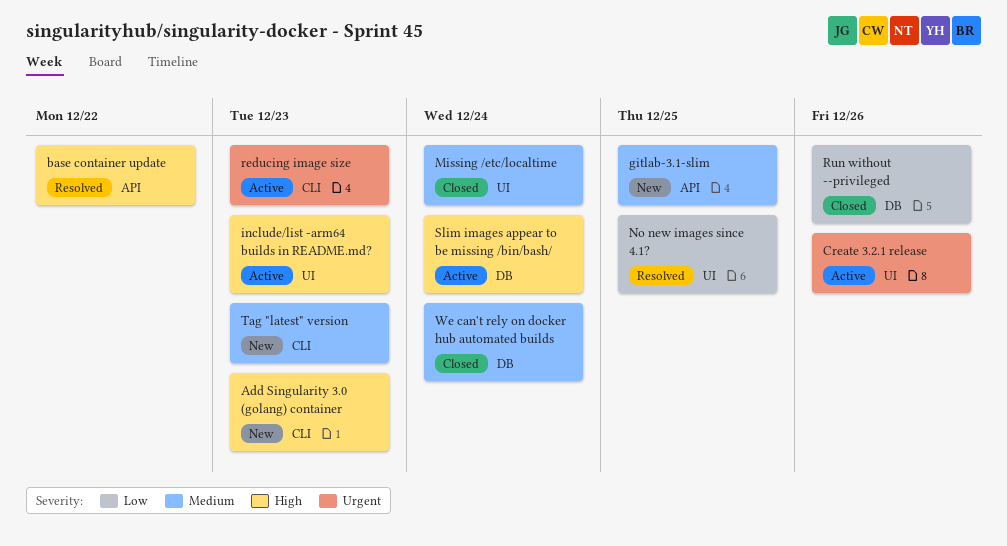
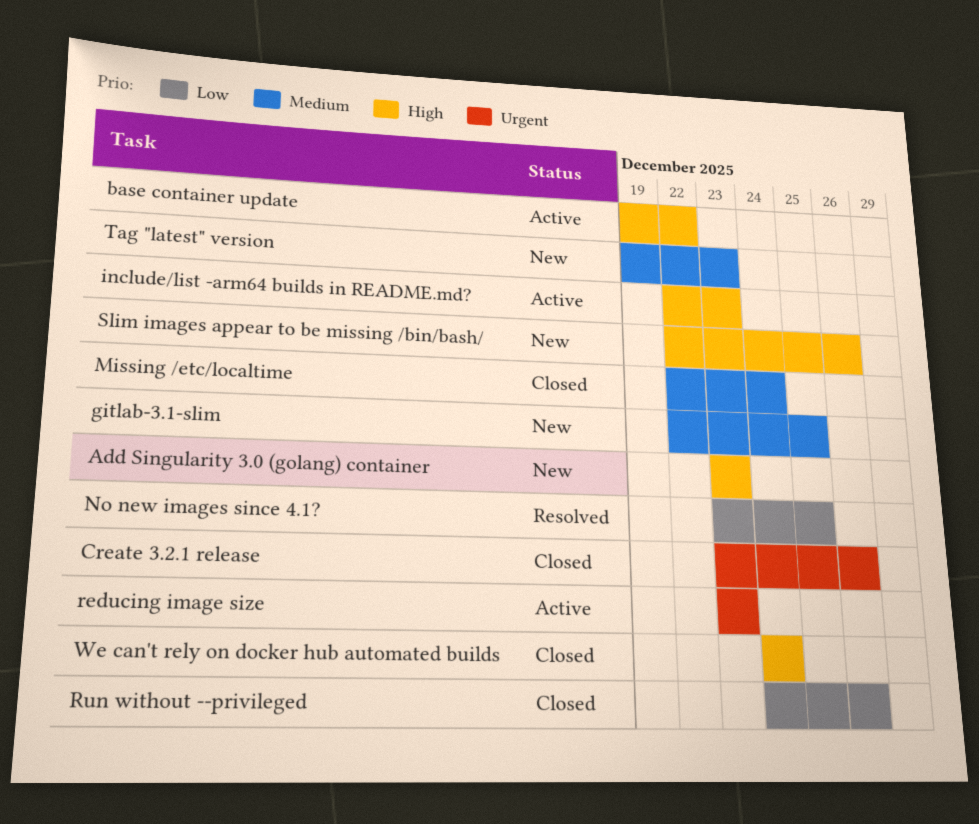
base container update, status: Resolved -> Active
Create 3.2.1 release, status: Active -> Closed
Slim images appear to be missing /bin/bash/, status: Active -> New
Slim images appear to be missing /bin/bash/, due: Dec 24 -> Dec 26
We can't rely on docker hub automated builds, priority: Medium -> High

